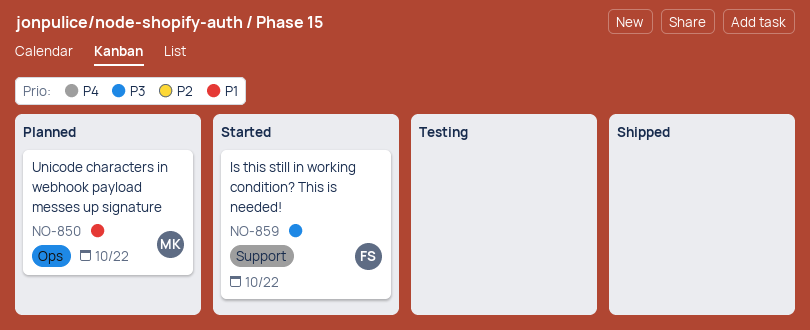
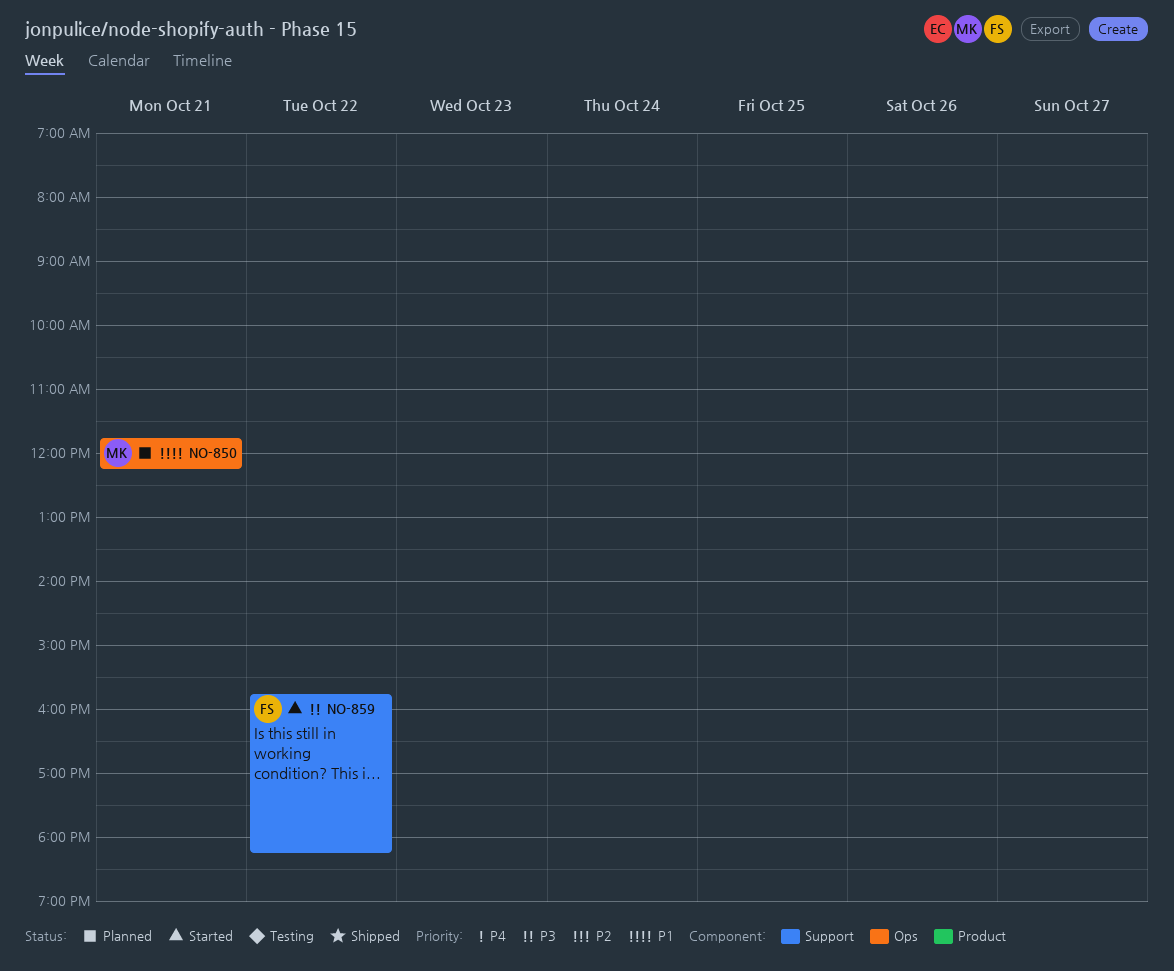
NO-850, day: Oct 22 -> Oct 21

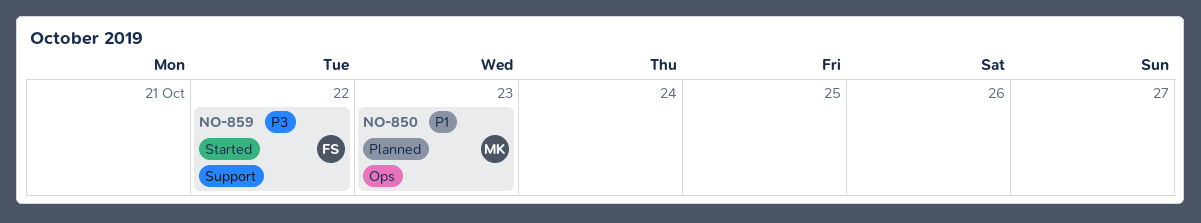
NO-850, day: Oct 21 -> Oct 23

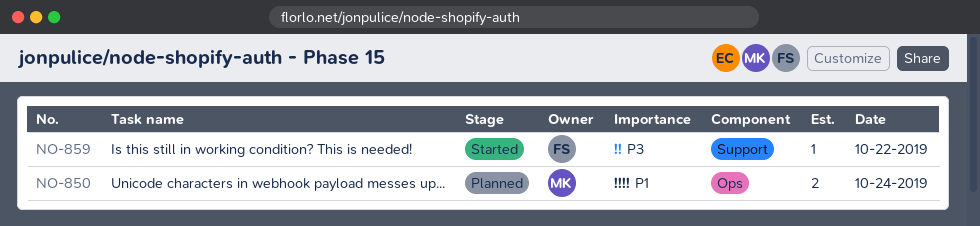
NO-850, day: Oct 23 -> Oct 24

